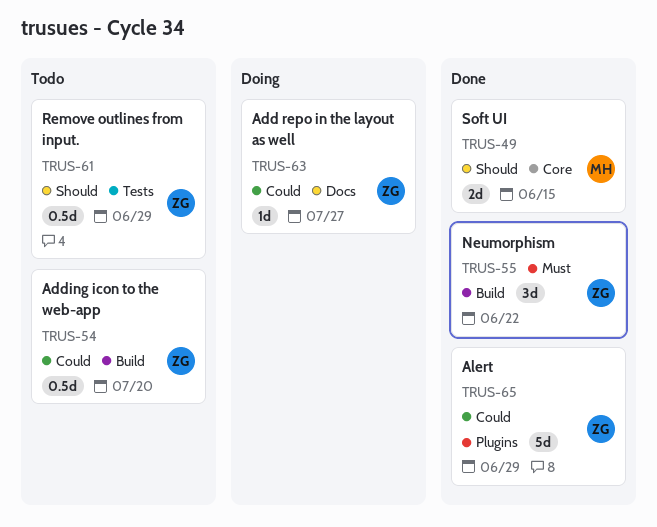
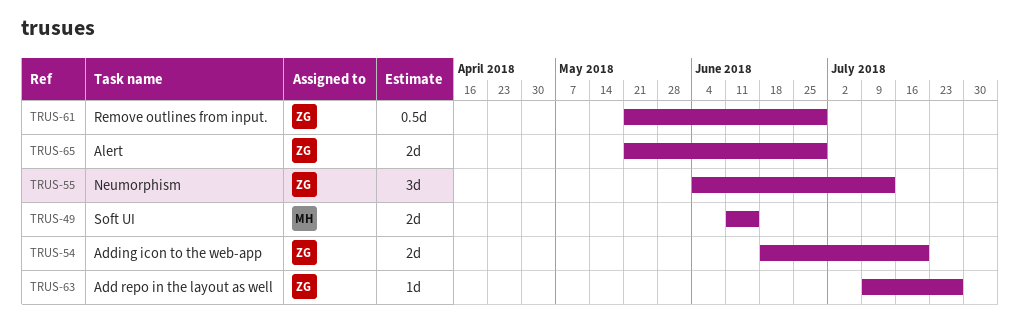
TRUS-54, estimate: 0.5d -> 2d
TRUS-55, due: Jun 22 -> Jul 13
TRUS-65, estimate: 5d -> 2d

